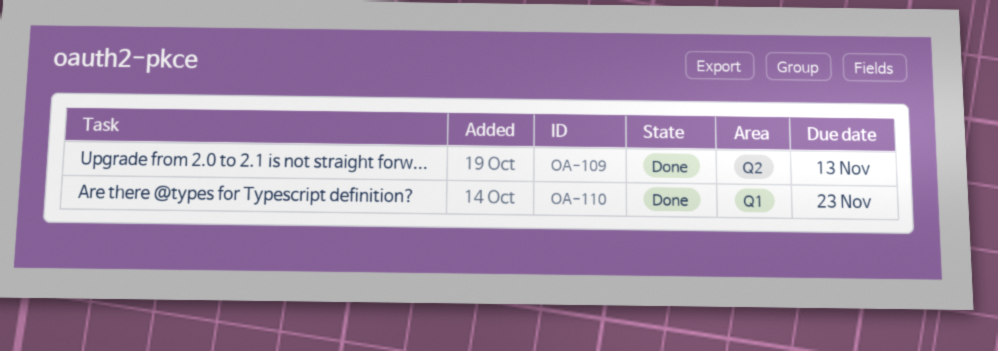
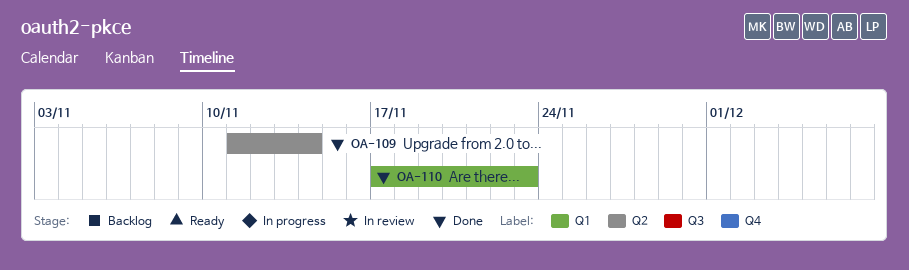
OA-109, due: Nov 13 -> Nov 14

